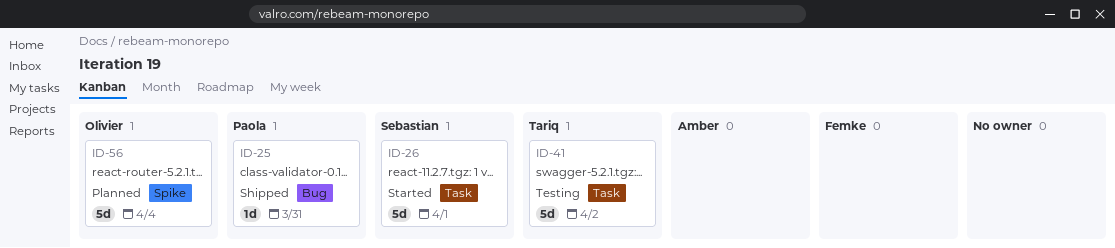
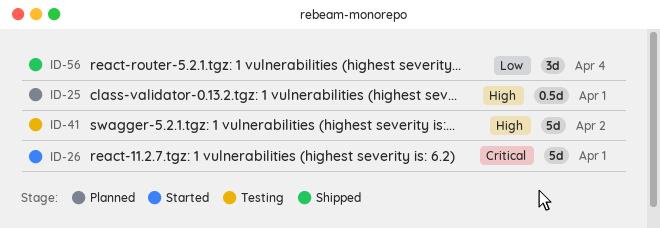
ID-25, status: Shipped -> Planned
ID-25, estimate: 1d -> 0.5d
ID-25, due: Mar 31 -> Apr 1
ID-56, status: Planned -> Shipped
ID-56, estimate: 5d -> 3d

